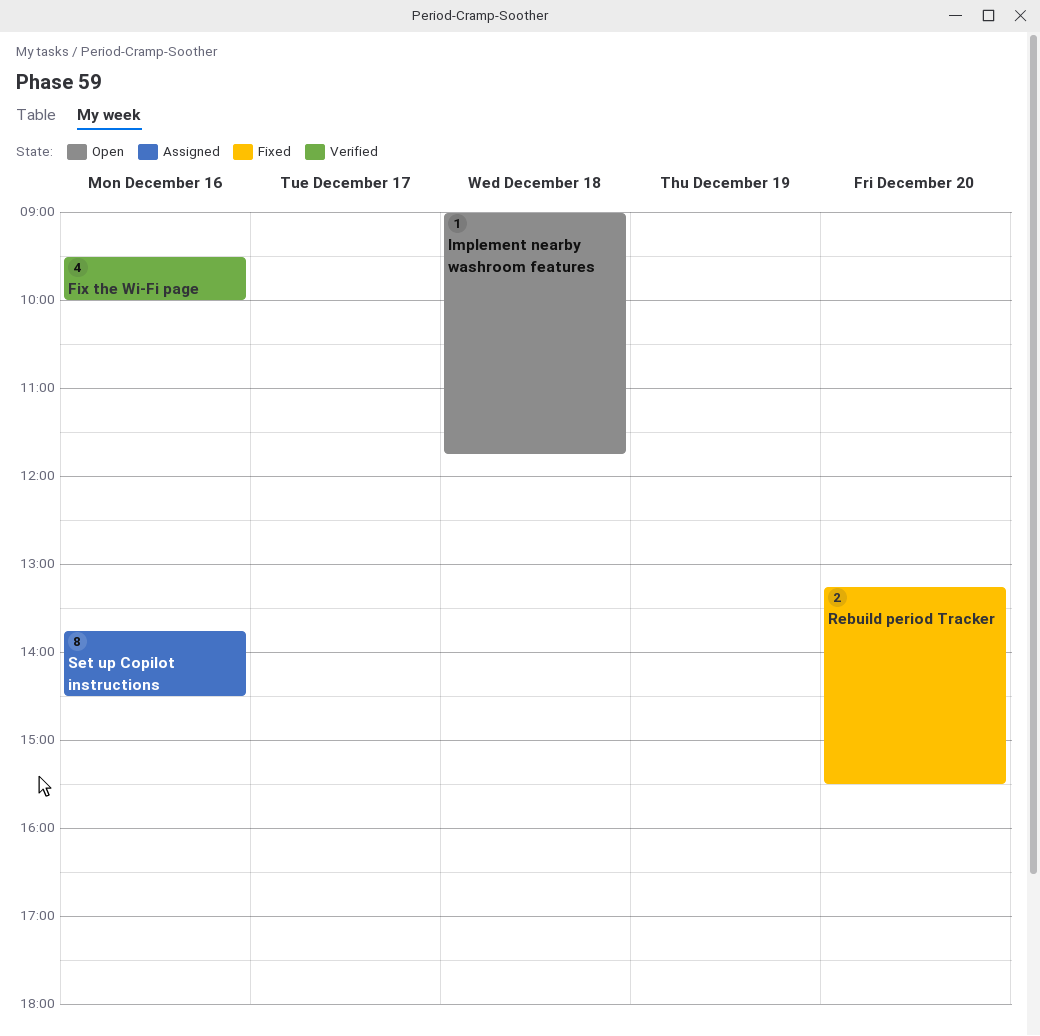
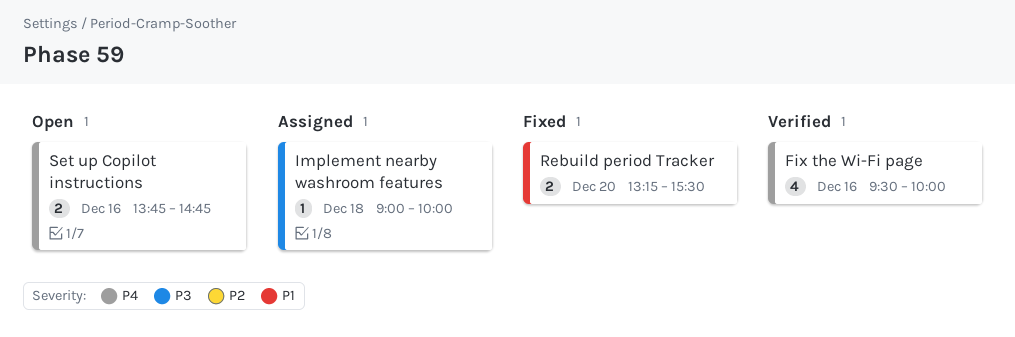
Implement nearby washroom features, status: Open -> Assigned
Implement nearby washroom features, ends: 11:45 -> 10:00
Set up Copilot instructions, status: Assigned -> Open
Set up Copilot instructions, estimate: 8 -> 2
Set up Copilot instructions, ends: 14:30 -> 14:45

